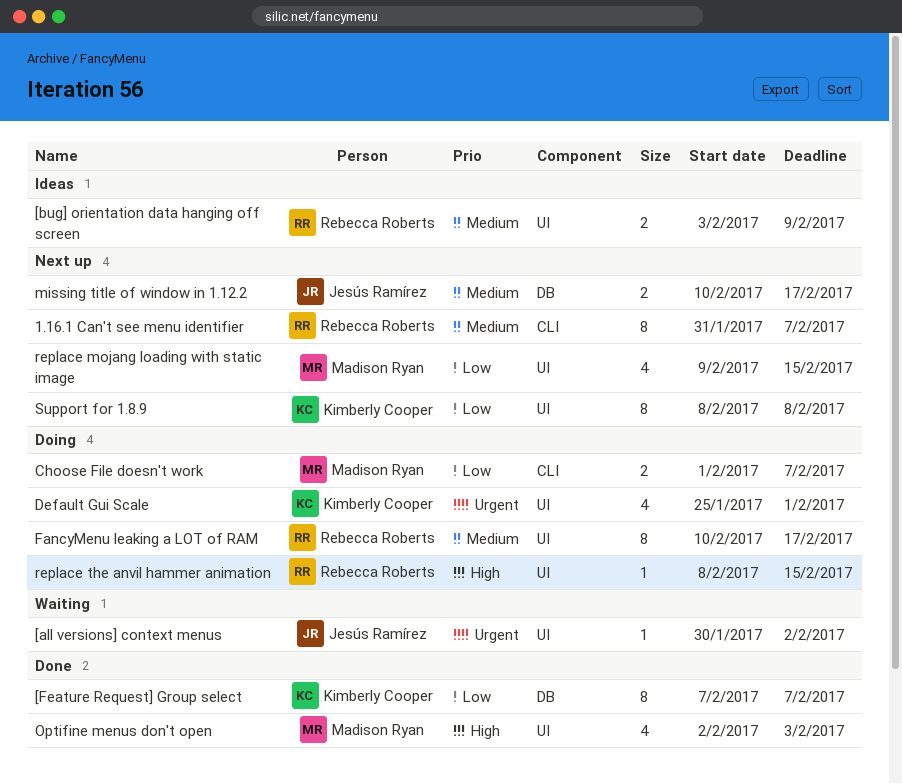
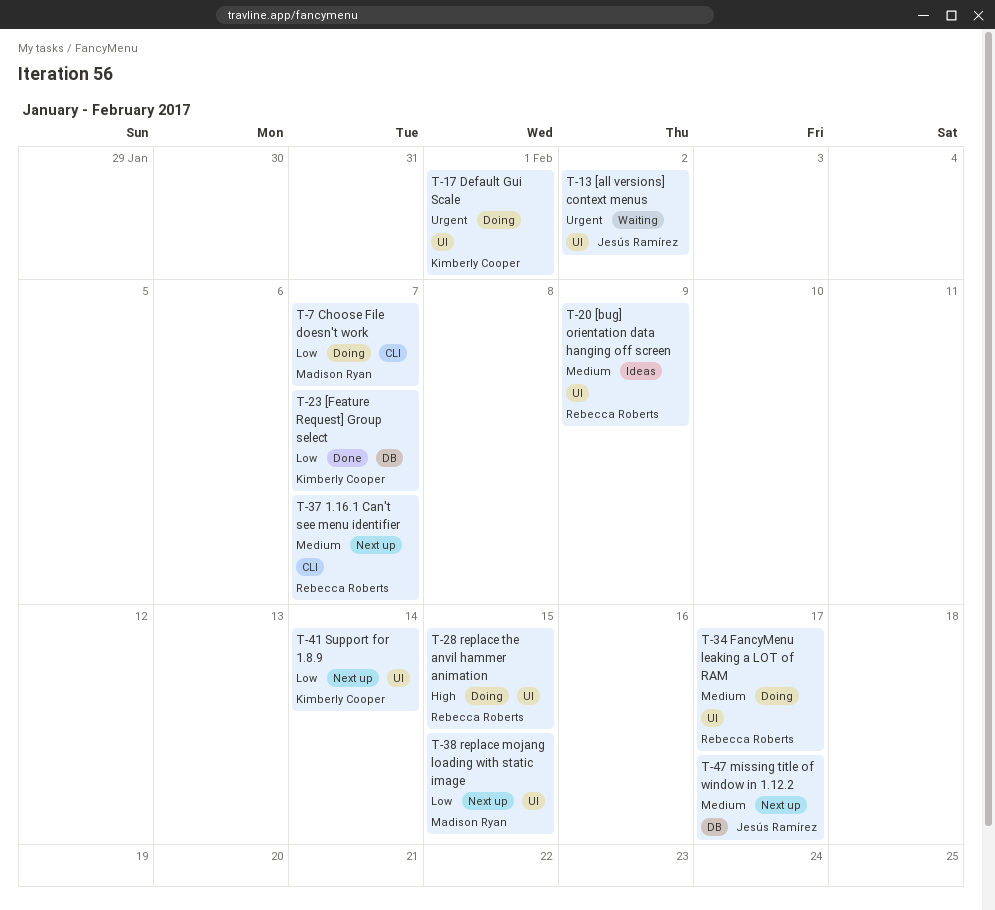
Optifine menus don't open: present -> none
Support for 1.8.9, due: Feb 8 -> Feb 14

